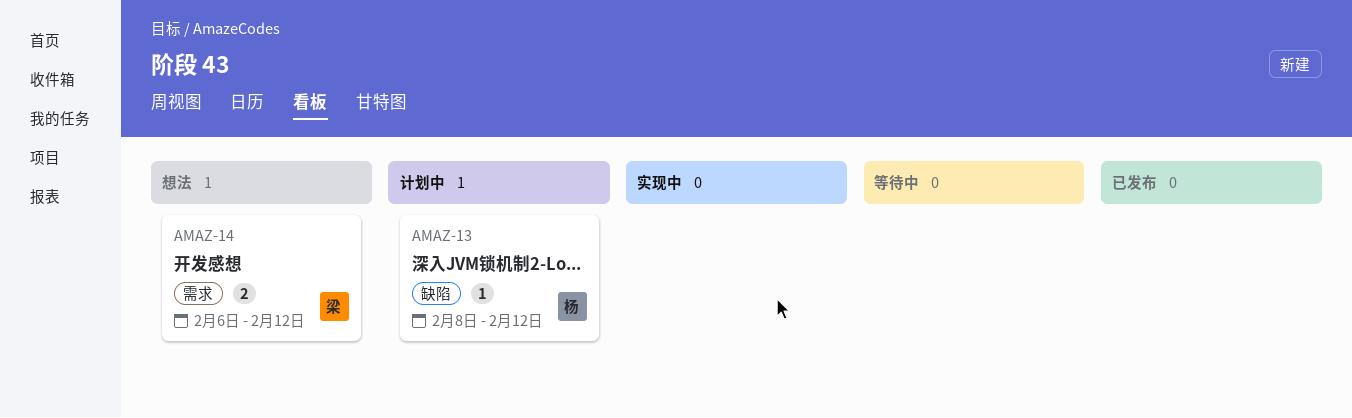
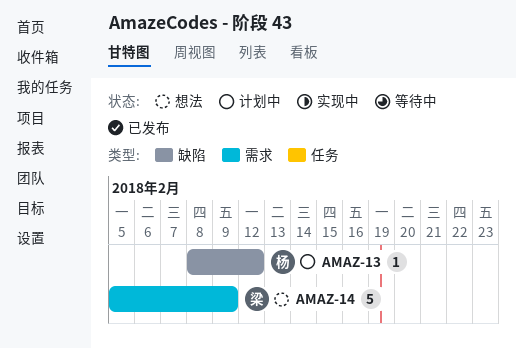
AMAZ-14, estimate: 2 -> 5
AMAZ-14, start: Feb 6 -> Feb 5
AMAZ-14, due: Feb 12 -> Feb 9

